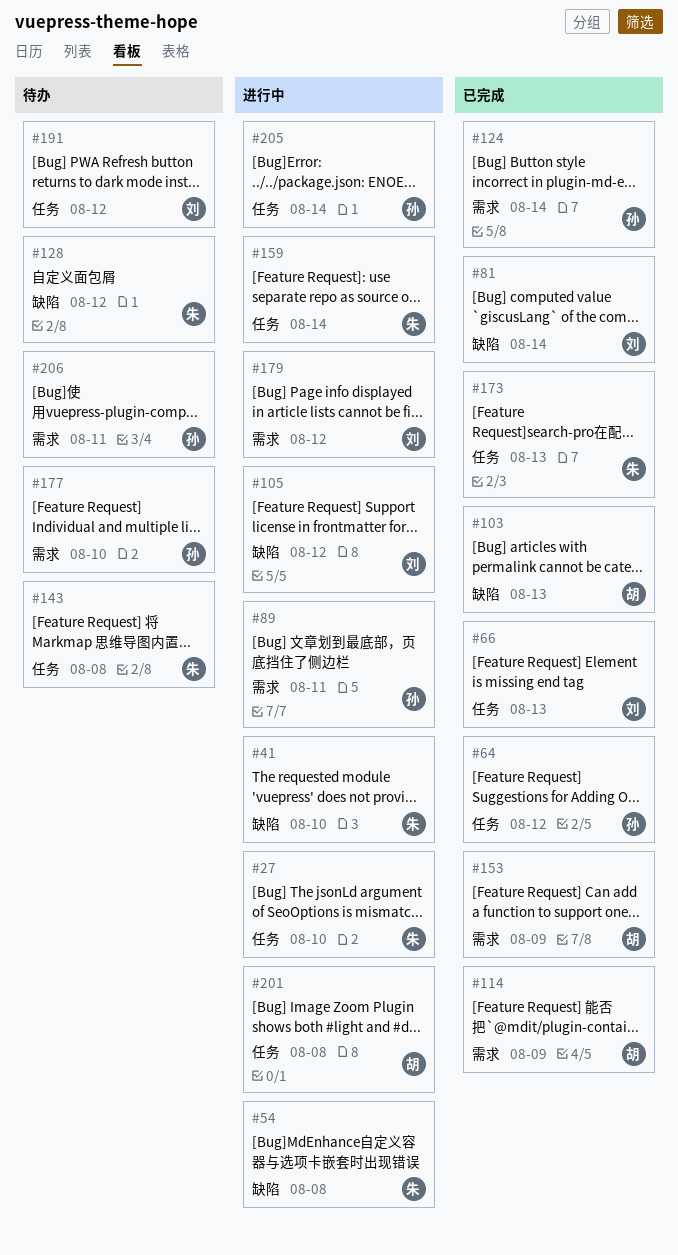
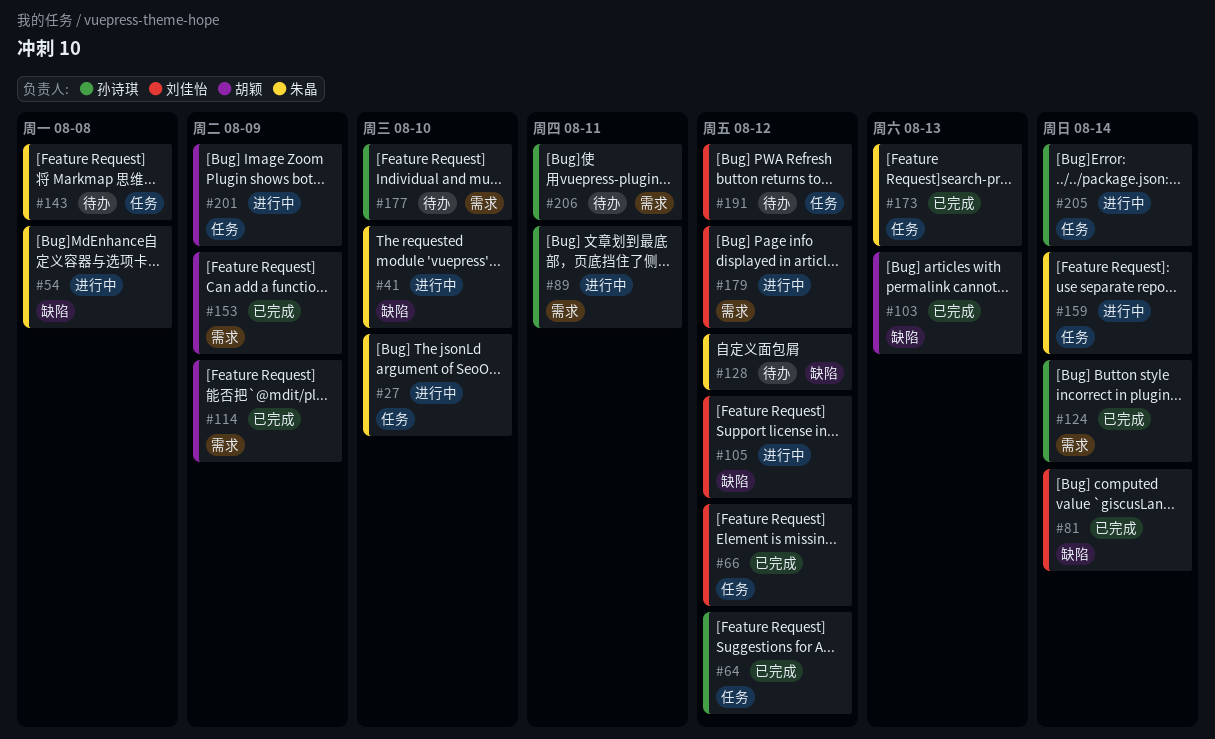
#66, due: Aug 13 -> Aug 12
#201, due: Aug 8 -> Aug 9

